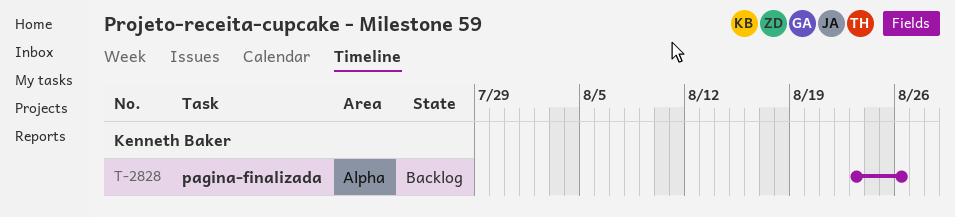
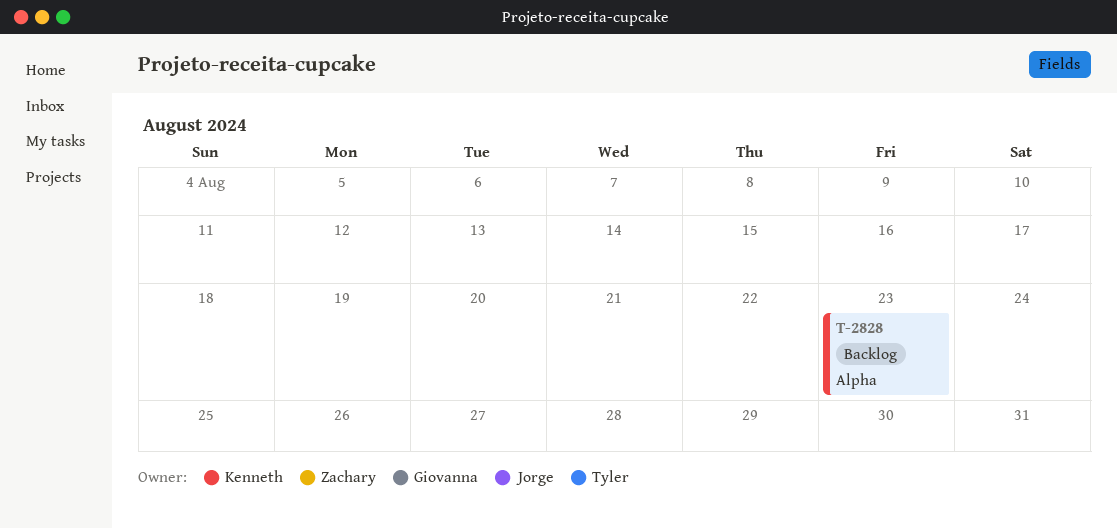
T-2828, due: Aug 26 -> Aug 23

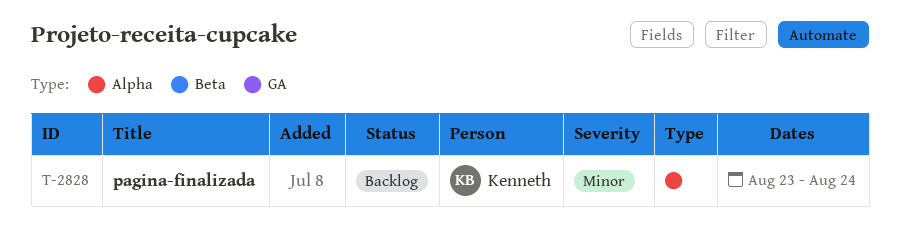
T-2828, due: Aug 23 -> Aug 24

